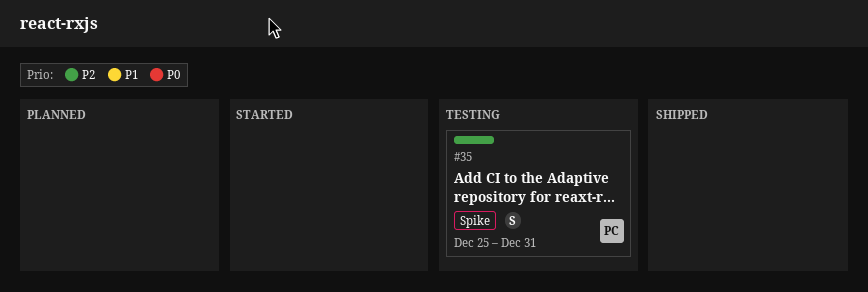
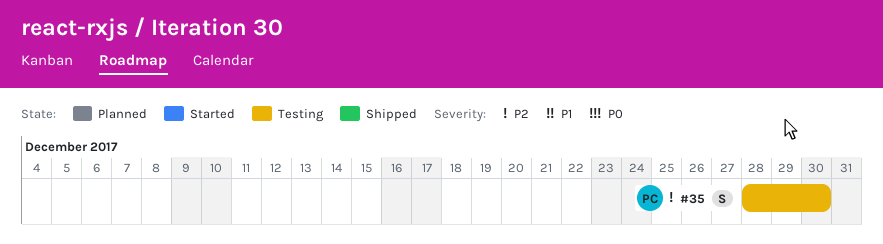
#35, start: Dec 25 -> Dec 28
#35, due: Dec 31 -> Dec 30

